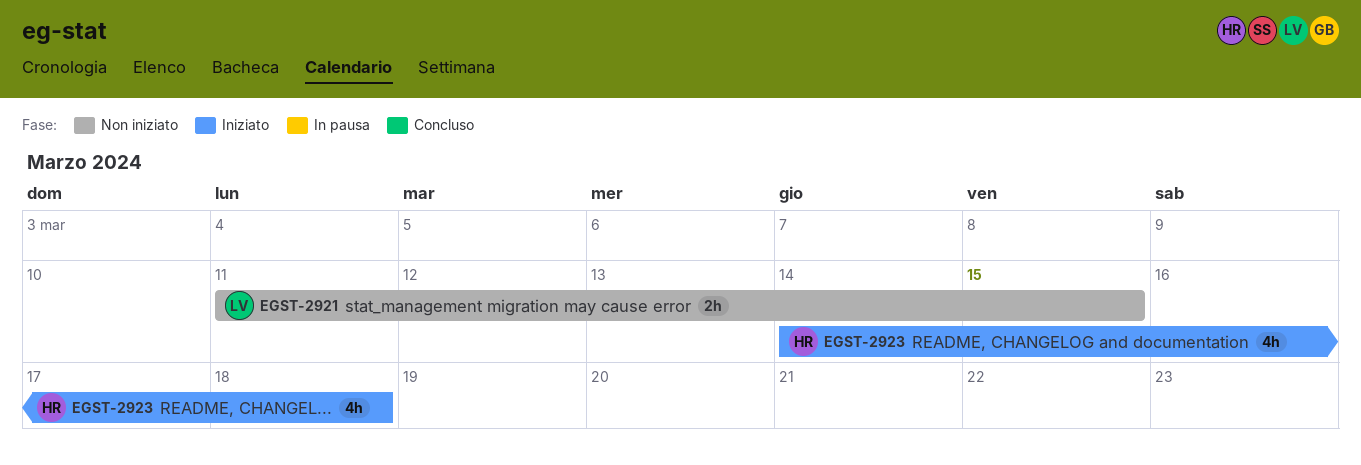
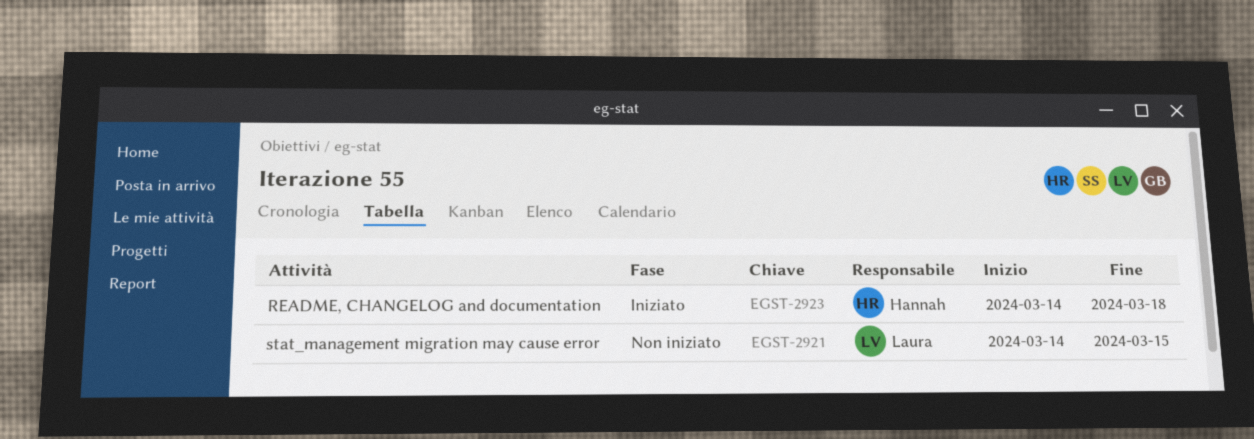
EGST-2921, start: Mar 11 -> Mar 14

